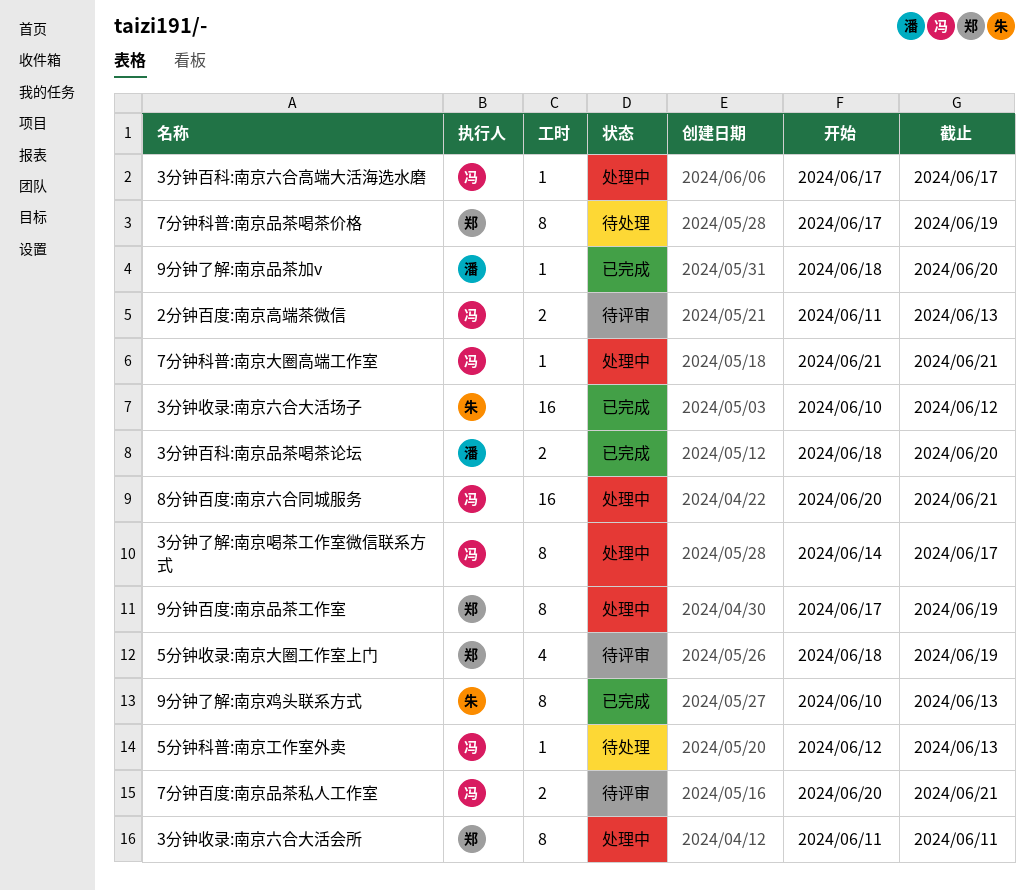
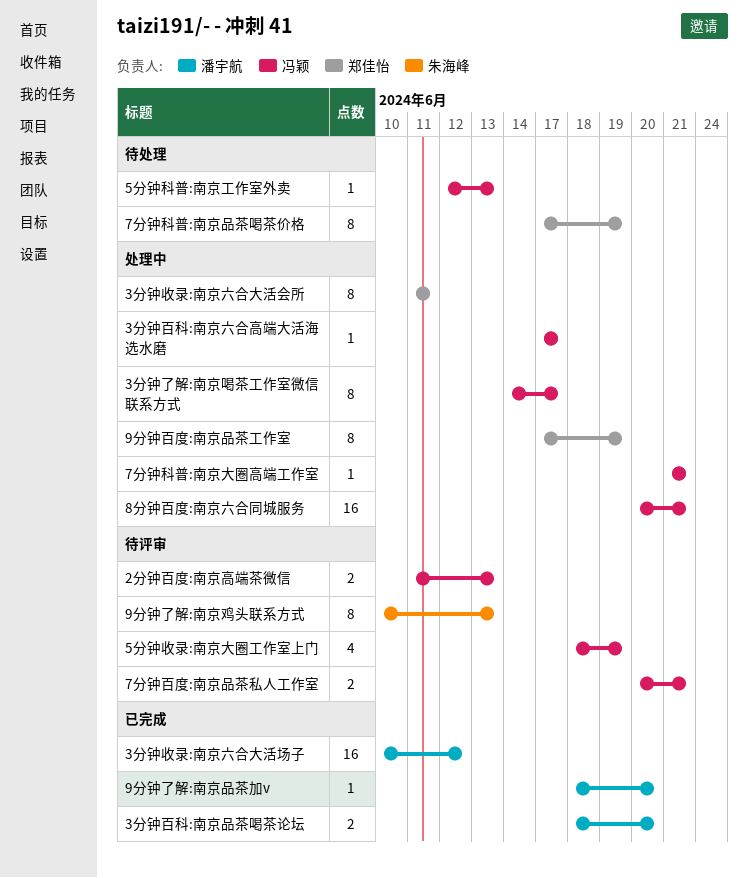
3分钟收录:南京六合大活场子, owner: 朱海峰 -> 潘宇航
5分钟收录:南京大圈工作室上门, owner: 郑佳怡 -> 冯颖
9分钟了解:南京鸡头联系方式, status: 已完成 -> 待评审

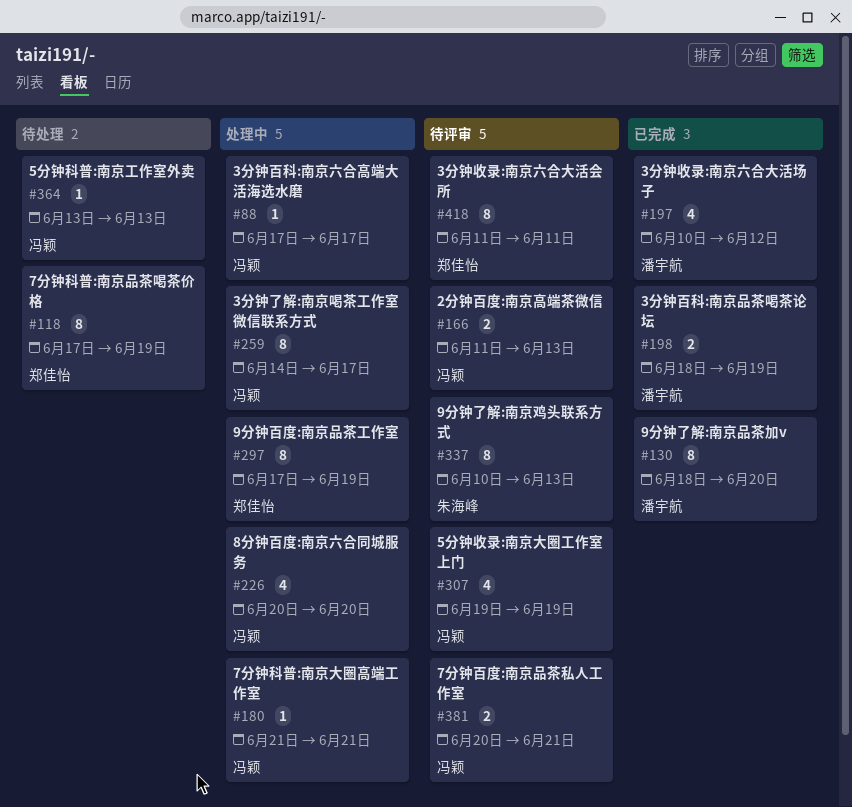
3分钟收录:南京六合大活会所, status: 处理中 -> 待评审
3分钟收录:南京六合大活场子, estimate: 16 -> 4
3分钟百科:南京品茶喝茶论坛, due: Jun 20 -> Jun 19
5分钟收录:南京大圈工作室上门, start: Jun 18 -> Jun 19
5分钟科普:南京工作室外卖, start: Jun 12 -> Jun 13
8分钟百度:南京六合同城服务, estimate: 16 -> 4
8分钟百度:南京六合同城服务, due: Jun 21 -> Jun 20
9分钟了解:南京品茶加v, estimate: 1 -> 8

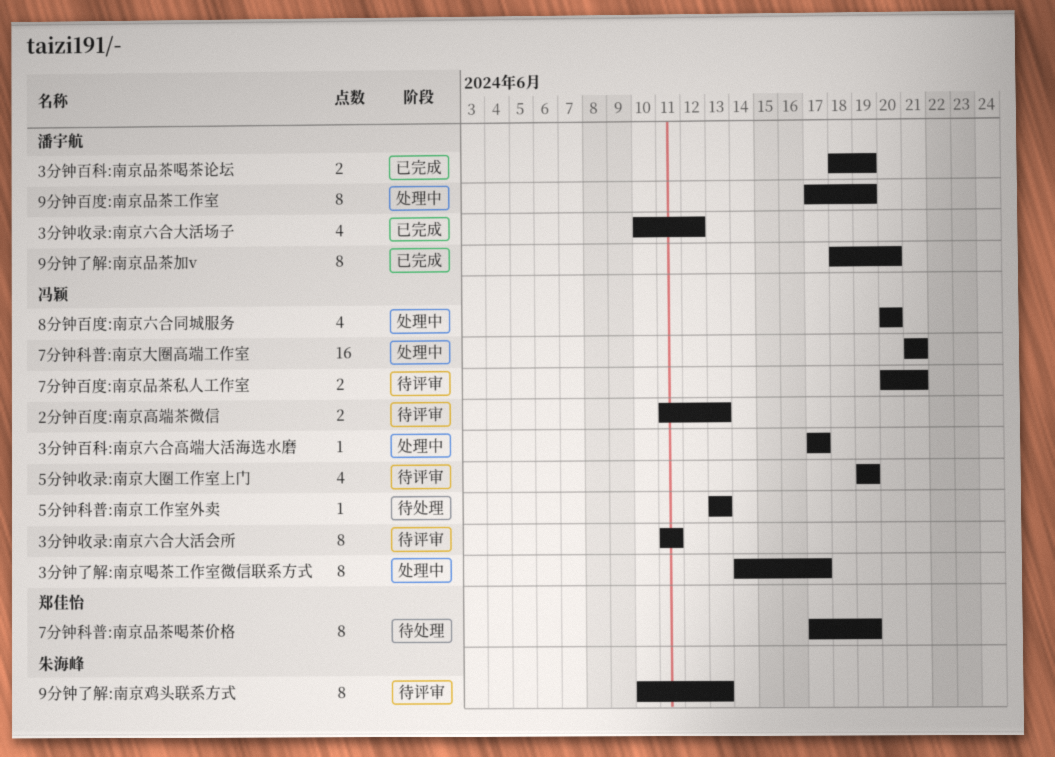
3分钟收录:南京六合大活会所, owner: 郑佳怡 -> 冯颖
7分钟科普:南京大圈高端工作室, estimate: 1 -> 16
9分钟百度:南京品茶工作室, owner: 郑佳怡 -> 潘宇航

